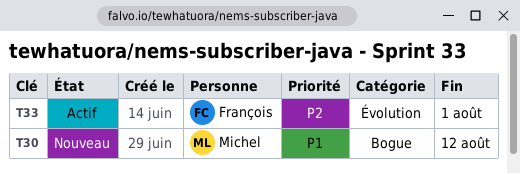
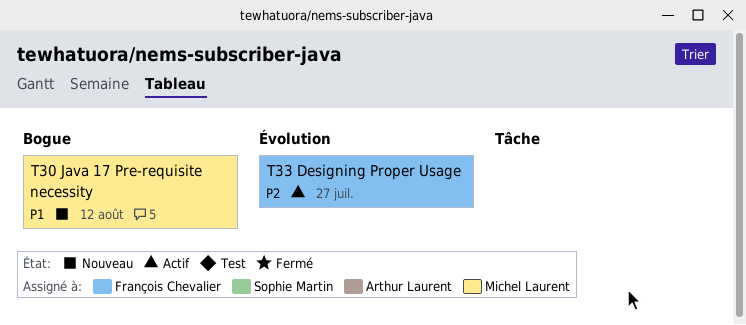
T33, due: Aug 1 -> Jul 27

